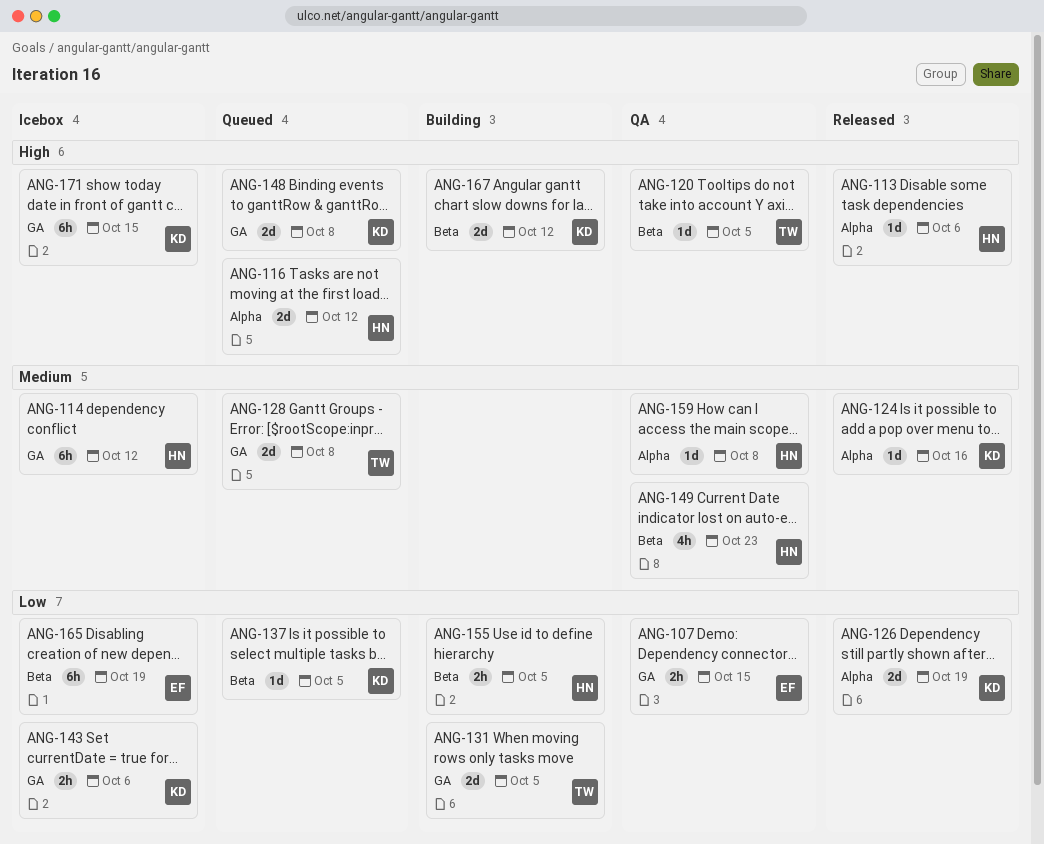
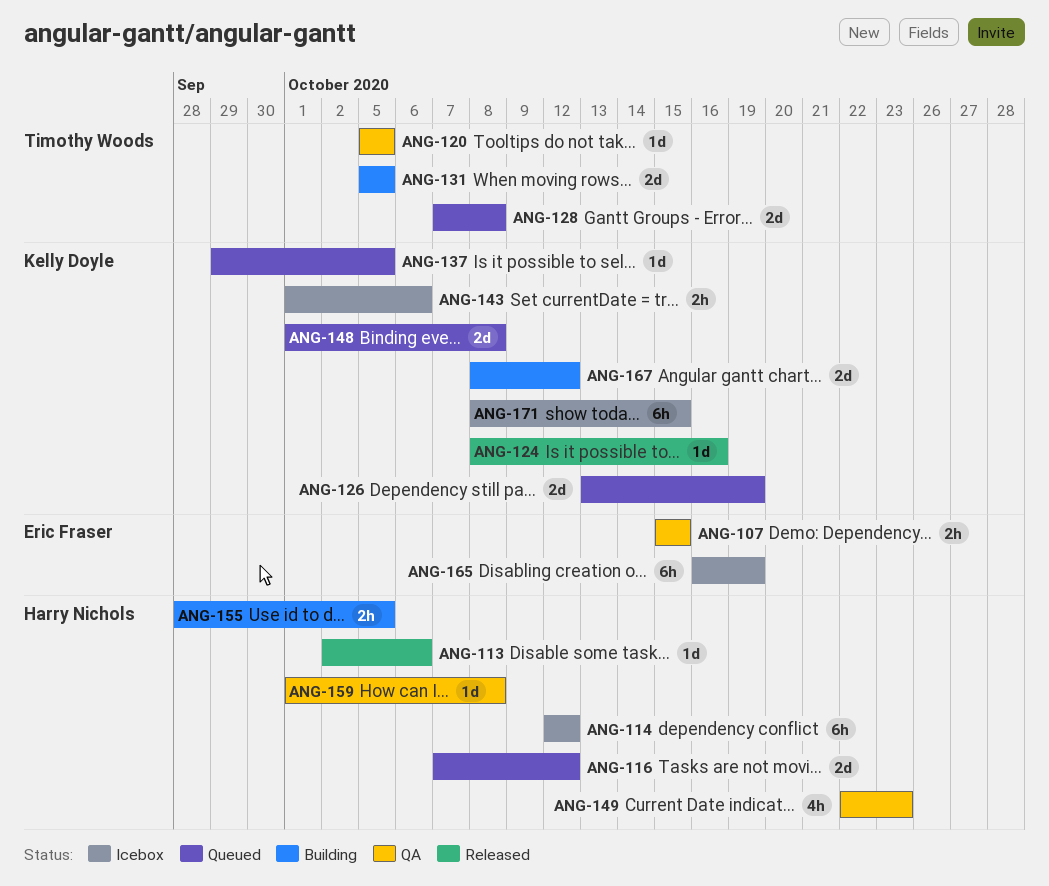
ANG-126, status: Released -> Queued

